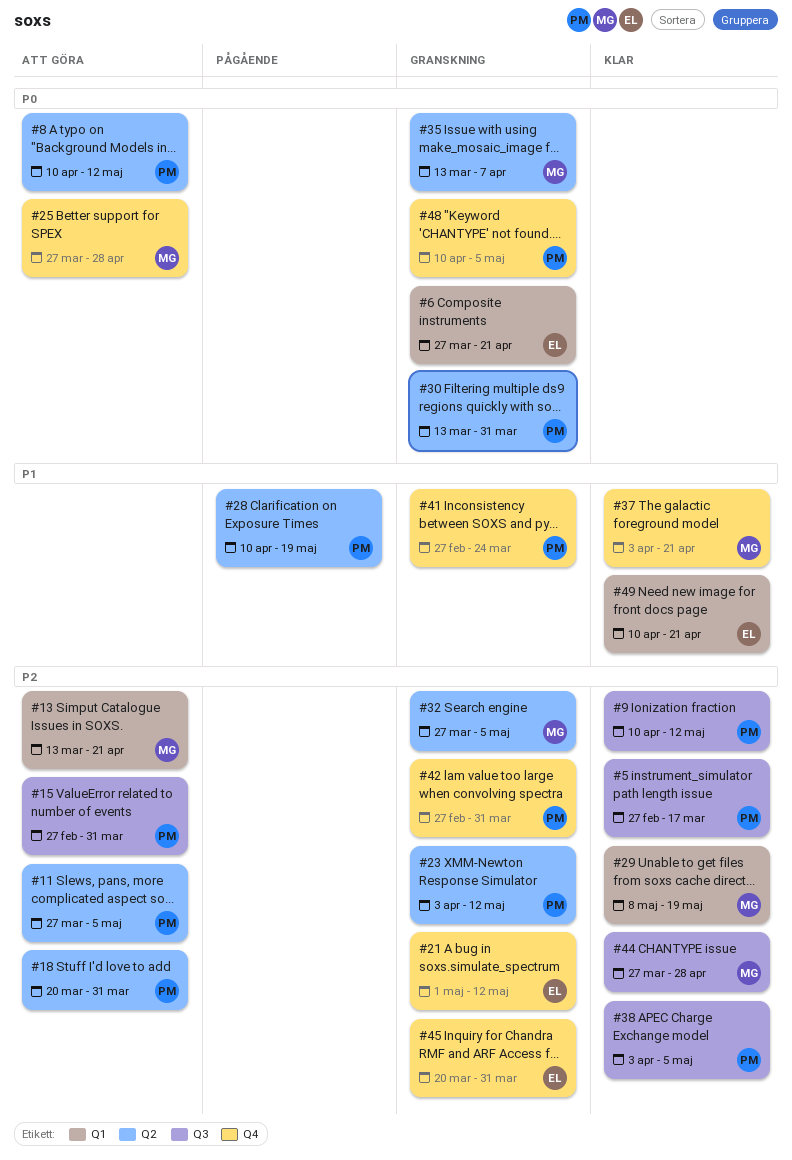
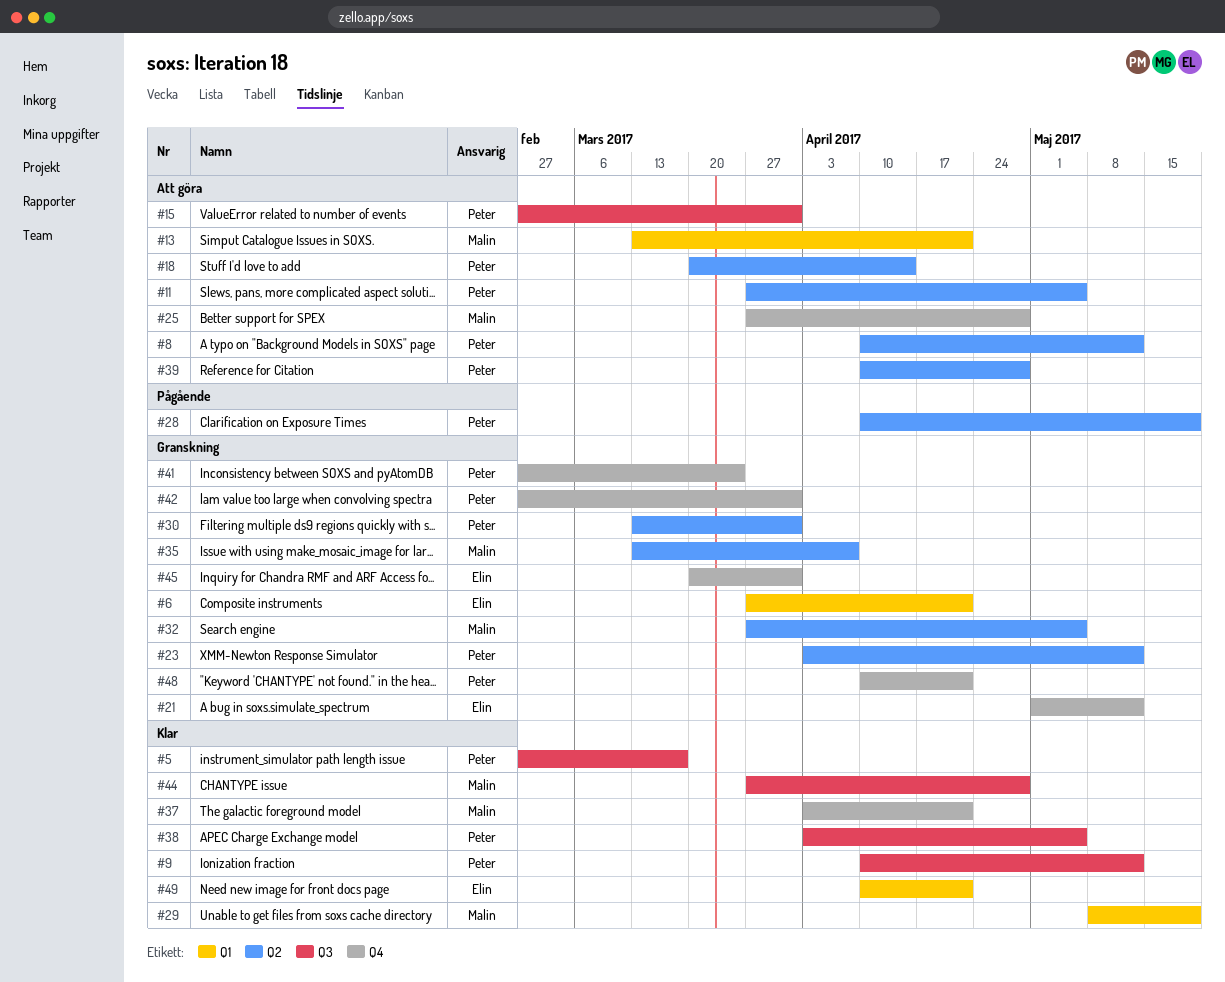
#18, due: Mar 31 -> Apr 14
#39: none -> present
#48, due: May 5 -> Apr 21

